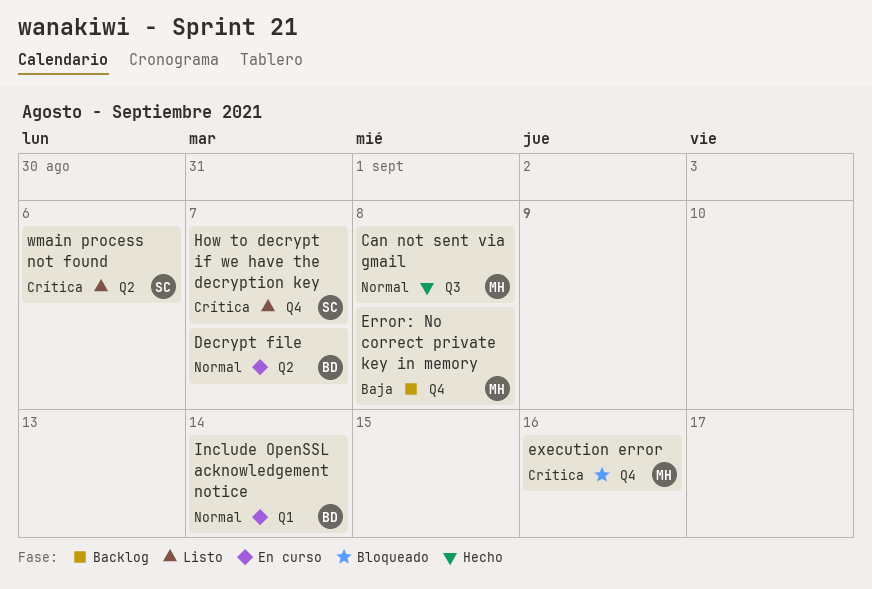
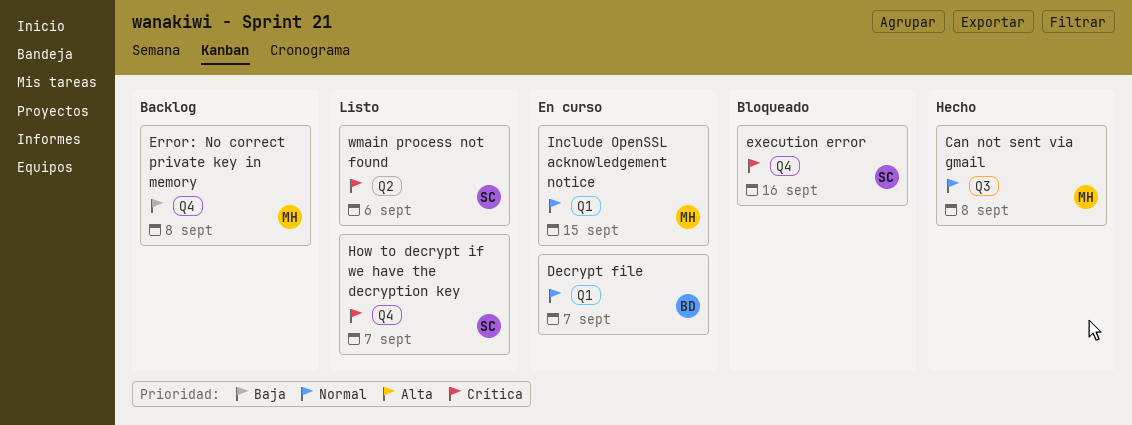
Decrypt file, label: Q2 -> Q1
execution error, owner: MH -> SC
Include OpenSSL acknowledgement notice, owner: BD -> MH
Include OpenSSL acknowledgement notice, due: Sep 14 -> Sep 15

